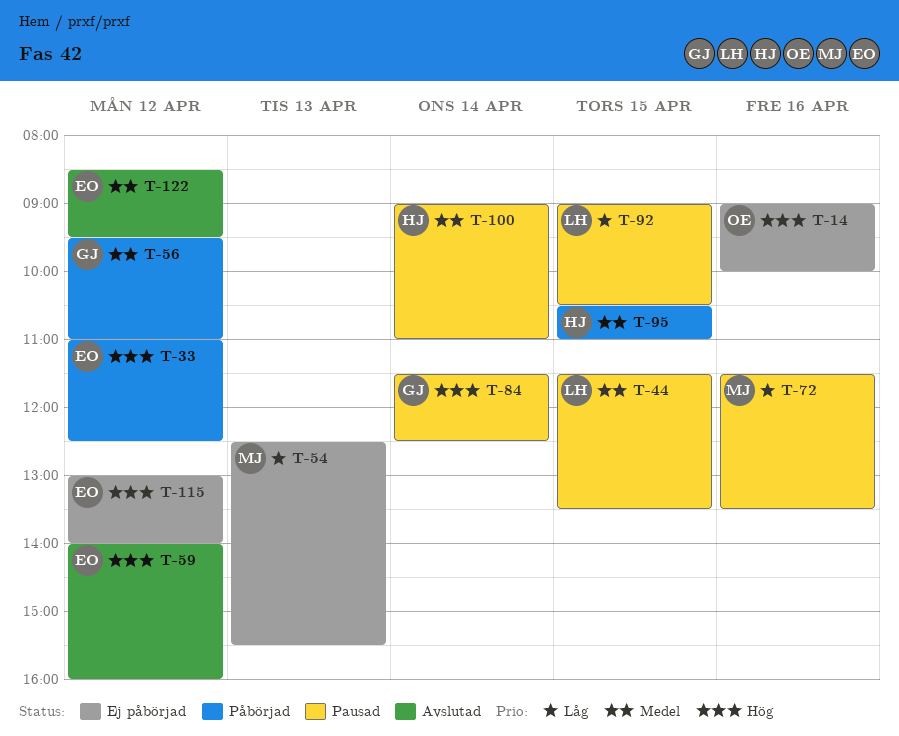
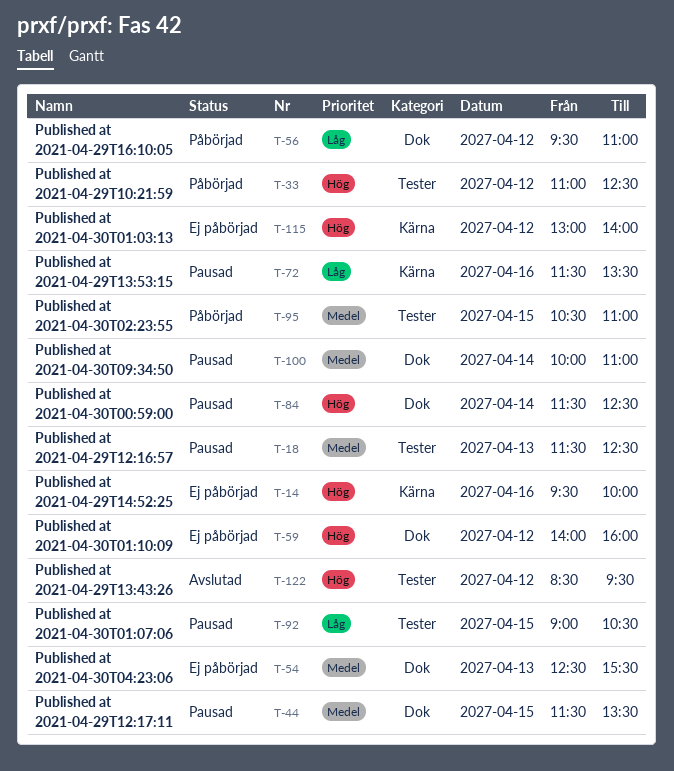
T-14, begins: 09:00 -> 09:30
T-18: none -> present
T-54, priority: Låg -> Medel
T-56, priority: Medel -> Låg
T-59, status: Avslutad -> Ej påbörjad
T-100, begins: 09:00 -> 10:00
T-122, priority: Medel -> Hög

